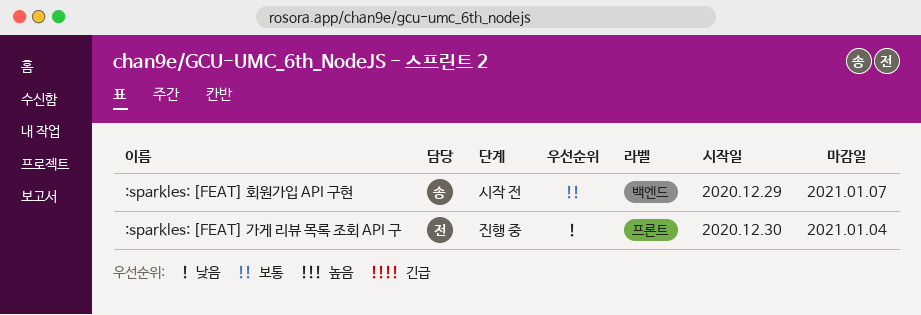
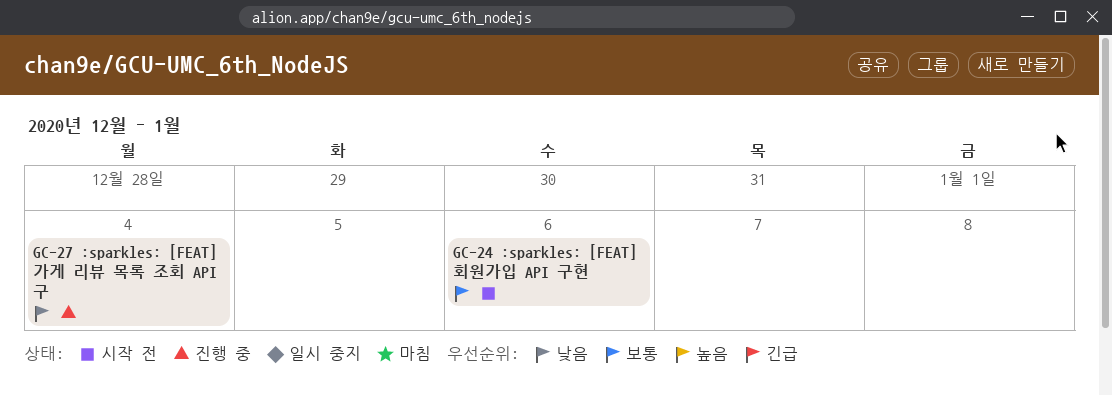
:sparkles: [FEAT] 회원가입 API 구현, due: Jan 7 -> Jan 6

